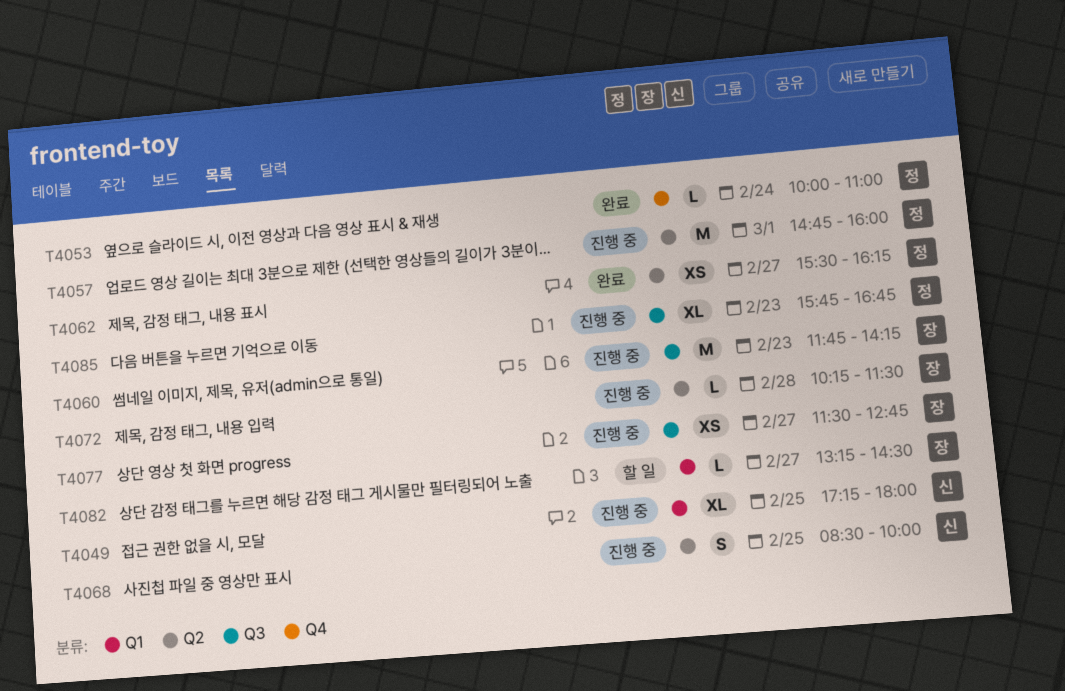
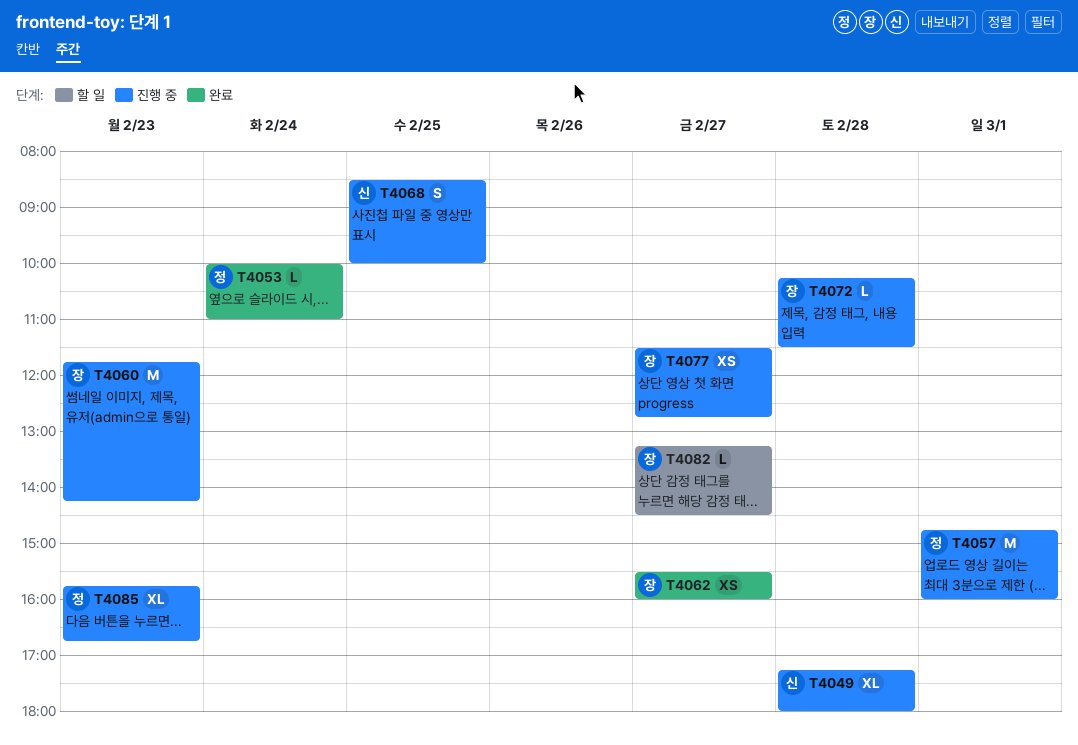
T4049, day: Feb 25 -> Feb 28
T4062, owner: 정 -> 장
T4062, ends: 16:15 -> 16:00

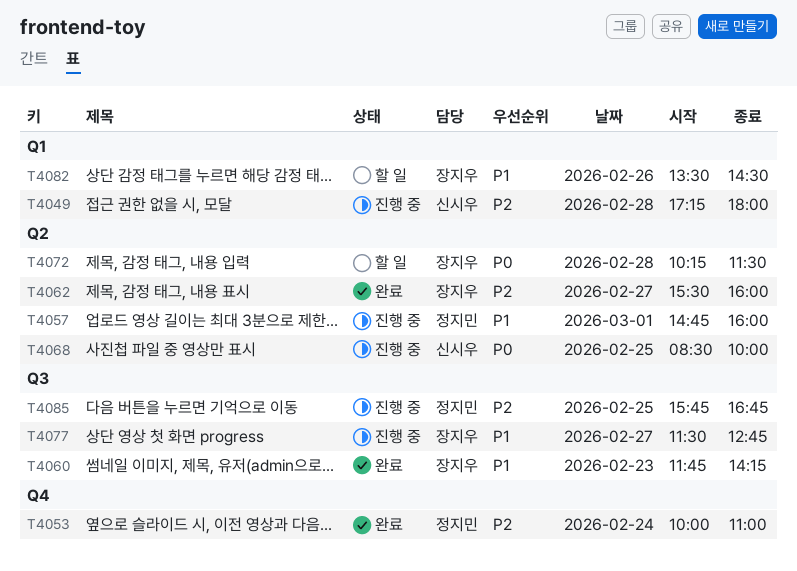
T4060, status: 진행 중 -> 완료
T4072, status: 진행 중 -> 할 일
T4082, day: Feb 27 -> Feb 26
T4082, begins: 13:15 -> 13:30
T4085, day: Feb 23 -> Feb 25

